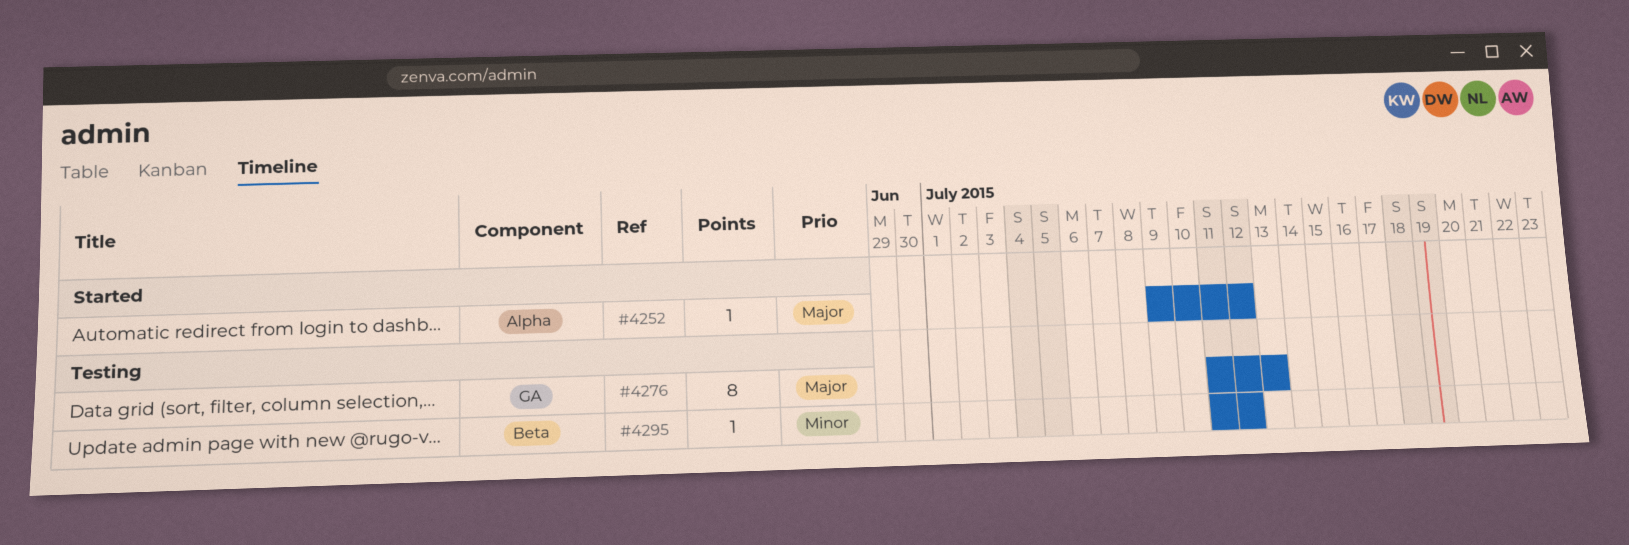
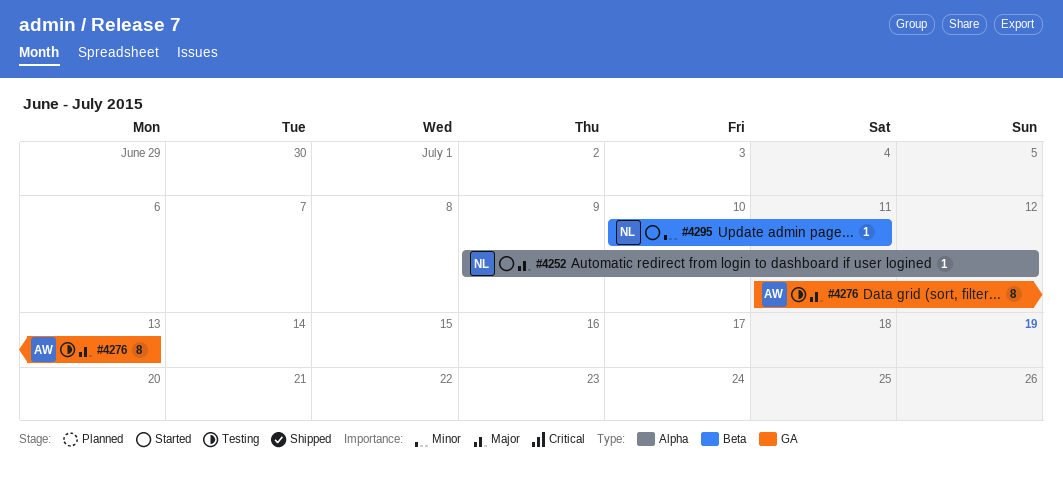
#4295, status: Testing -> Started
#4295, start: Jul 11 -> Jul 10
#4295, due: Jul 12 -> Jul 11

